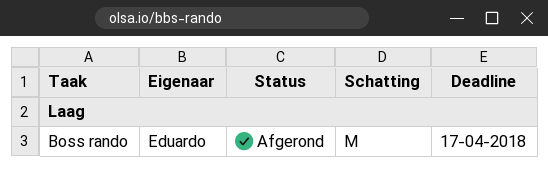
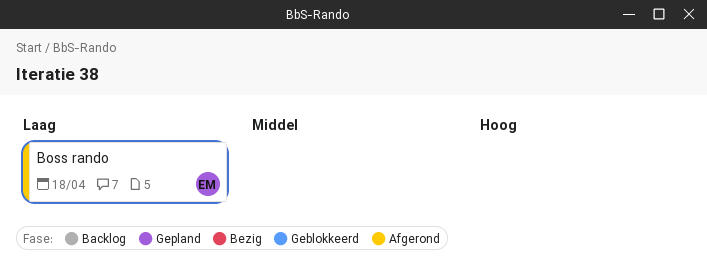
Boss rando, due: Apr 17 -> Apr 18

